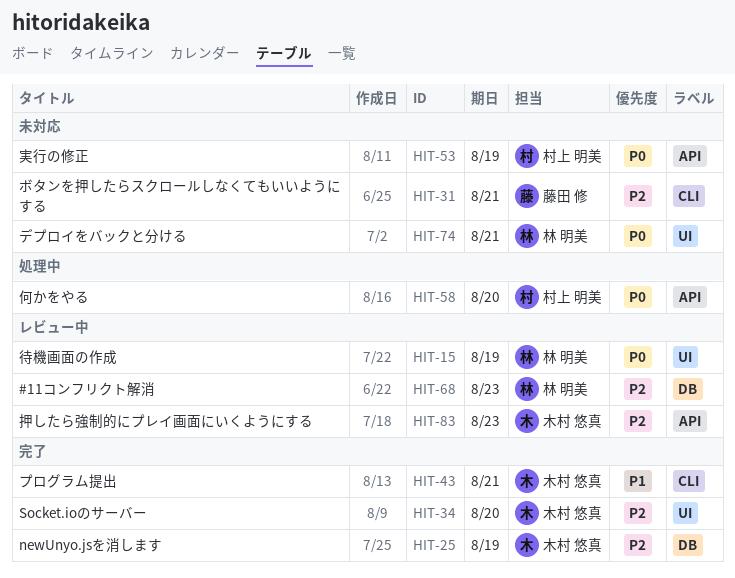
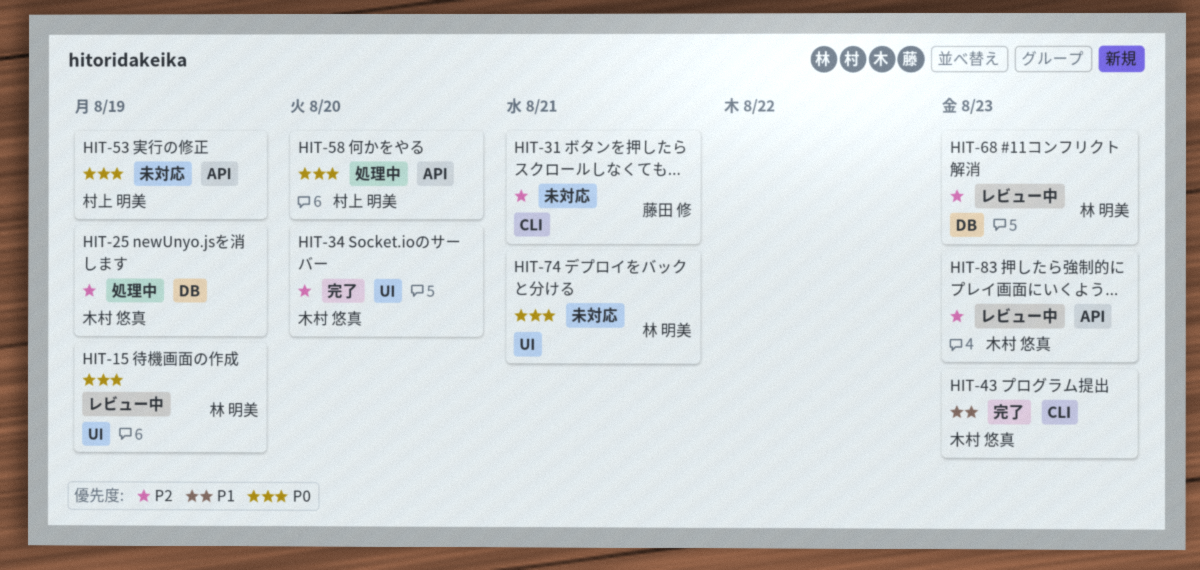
HIT-25, status: 完了 -> 処理中
HIT-43, due: Aug 21 -> Aug 23

